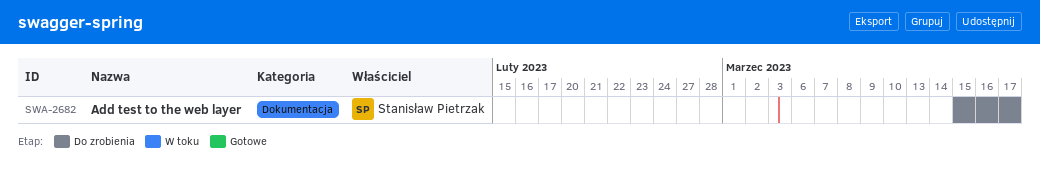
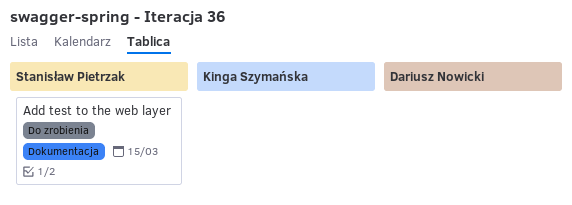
Add test to the web layer, due: Mar 17 -> Mar 15

